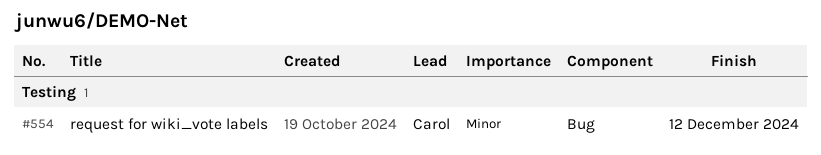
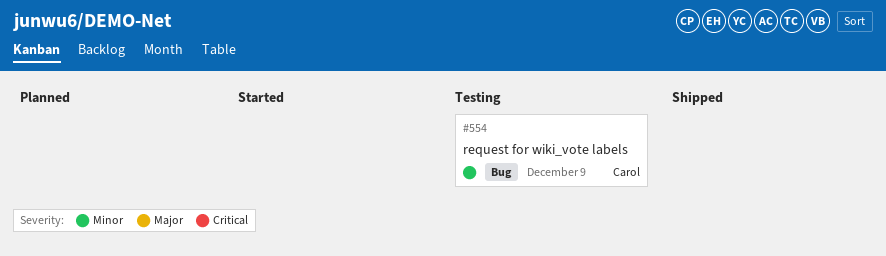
#554, due: Dec 12 -> Dec 9

